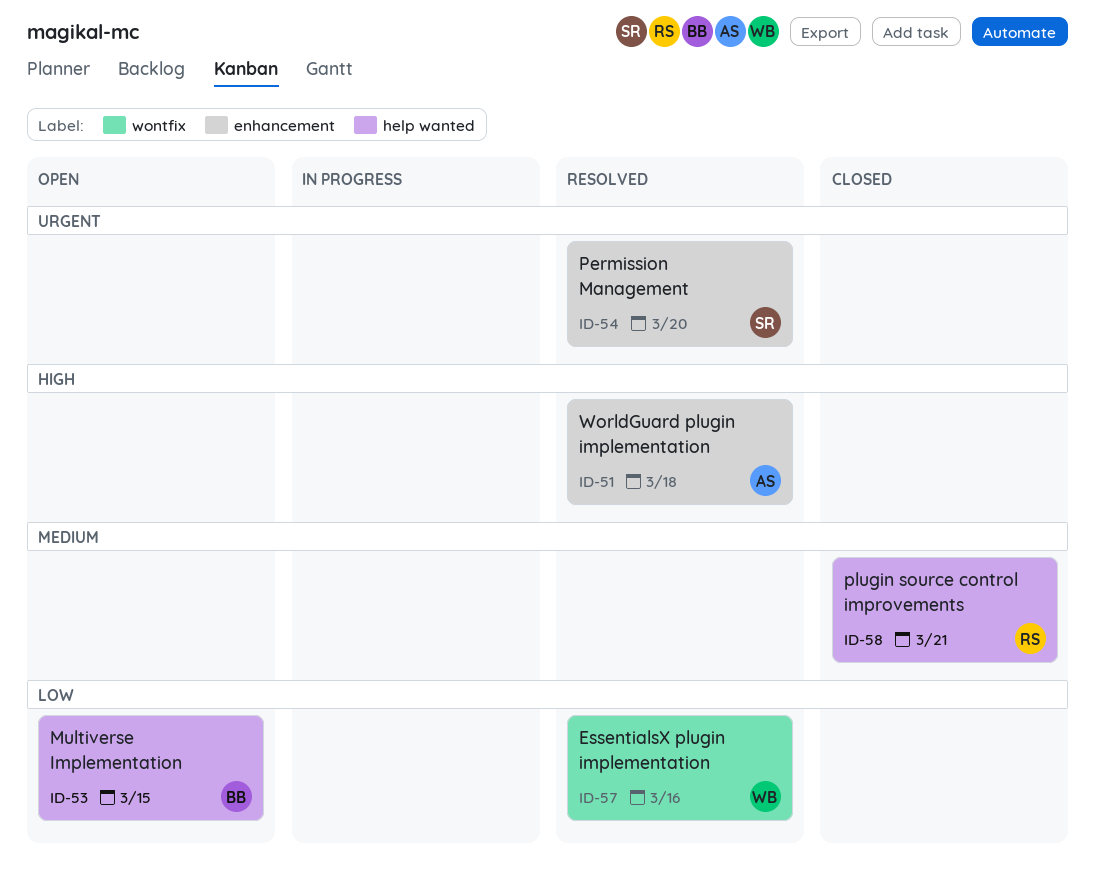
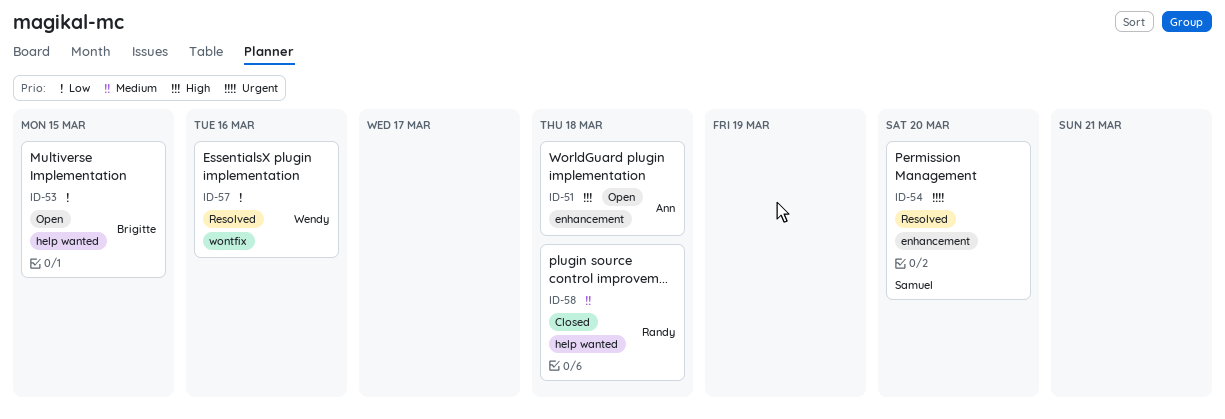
ID-51, status: Resolved -> Open
ID-58, due: Mar 21 -> Mar 18

